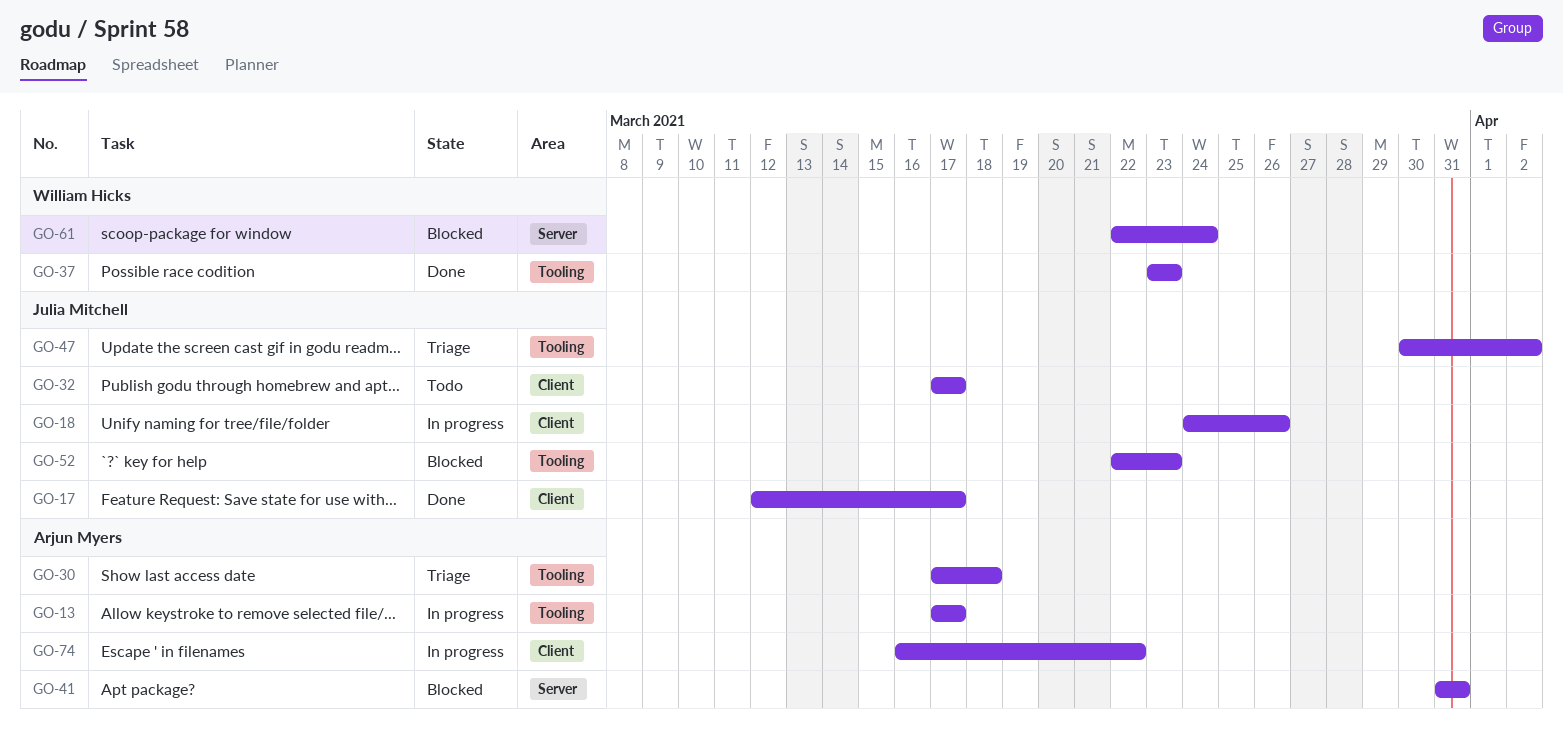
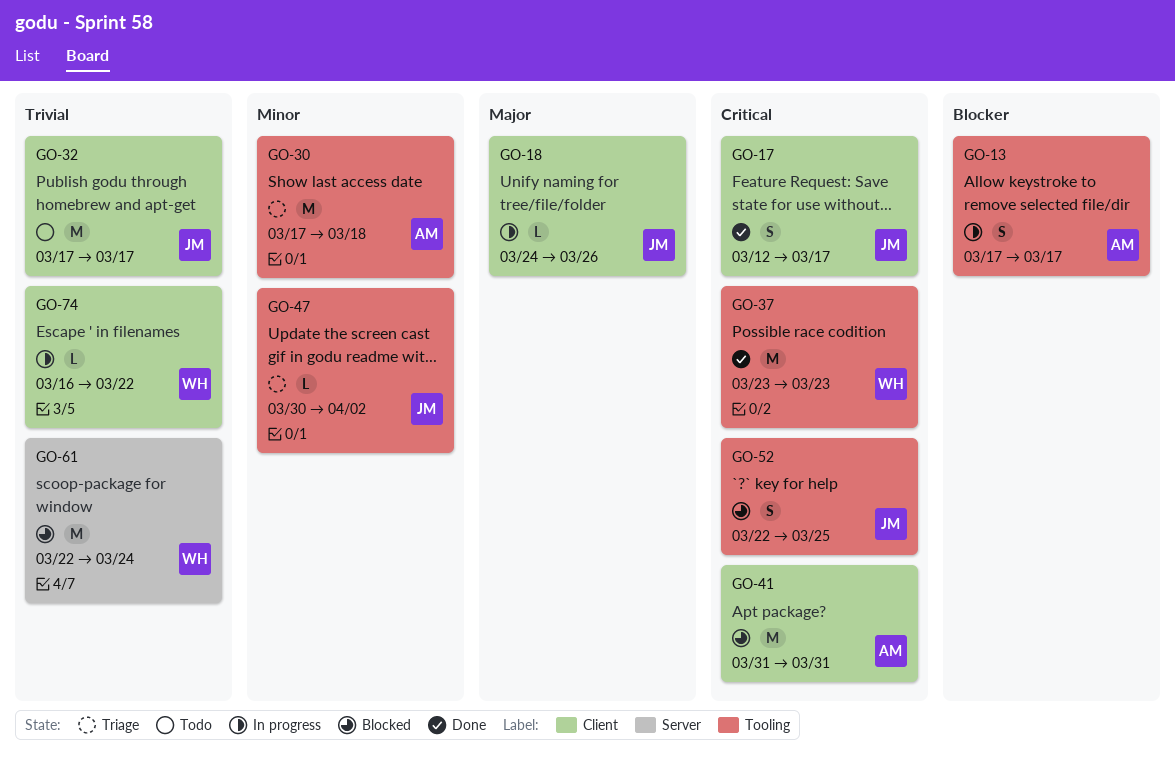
GO-41, label: Server -> Client
GO-52, due: Mar 23 -> Mar 25
GO-74, owner: Arjun Myers -> William Hicks

